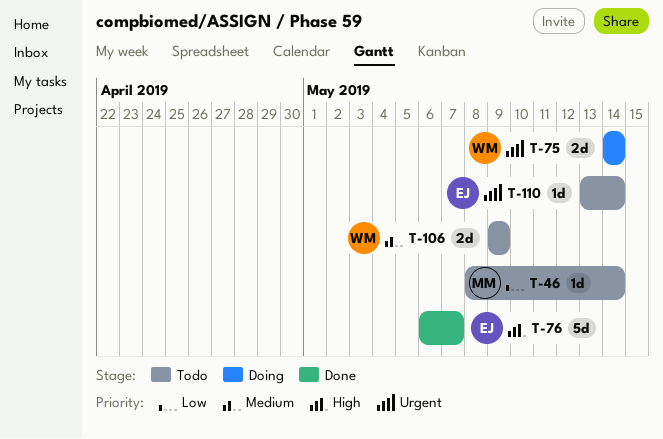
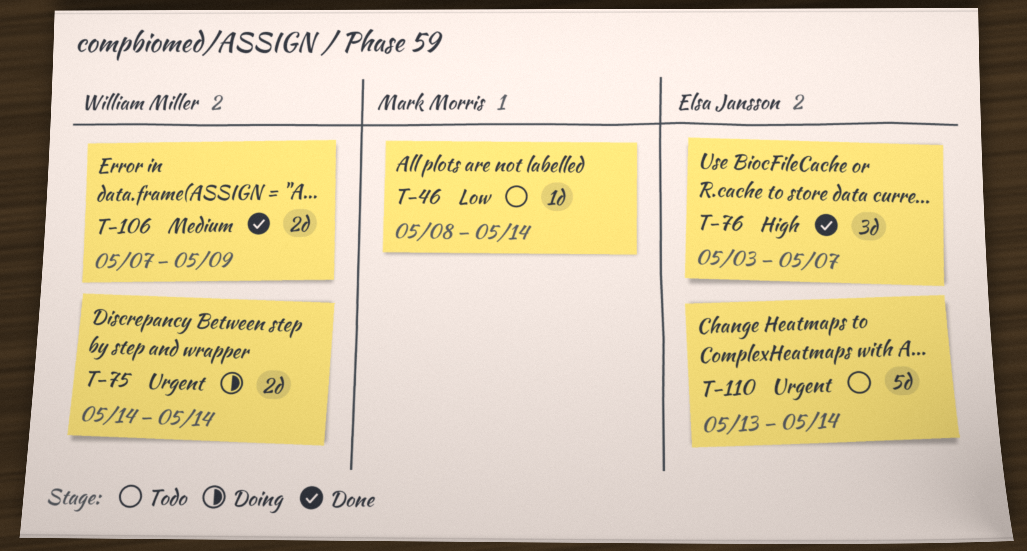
T-76, estimate: 5d -> 3d
T-76, start: May 6 -> May 3
T-106, status: Todo -> Done
T-106, start: May 9 -> May 7
T-110, estimate: 1d -> 5d

